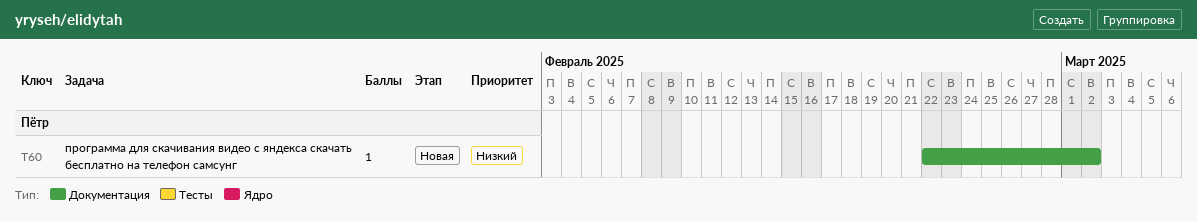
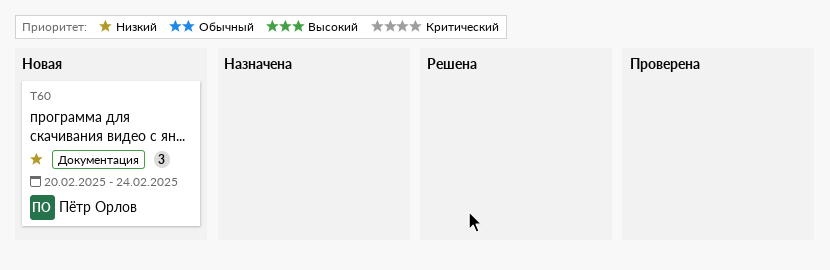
T60, estimate: 1 -> 3
T60, start: Feb 22 -> Feb 20
T60, due: Mar 2 -> Feb 24

